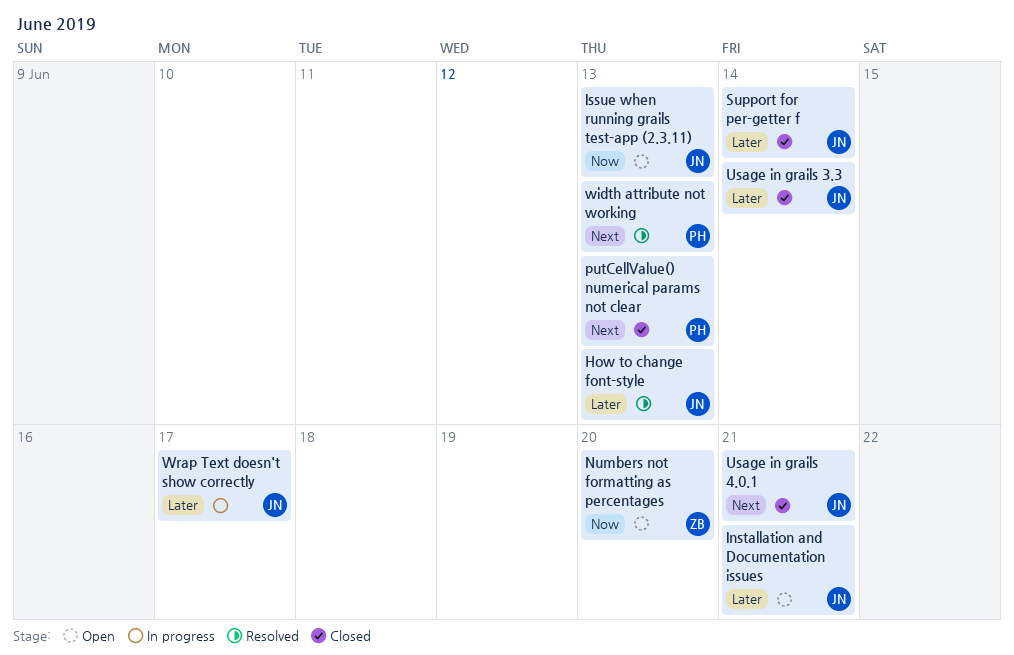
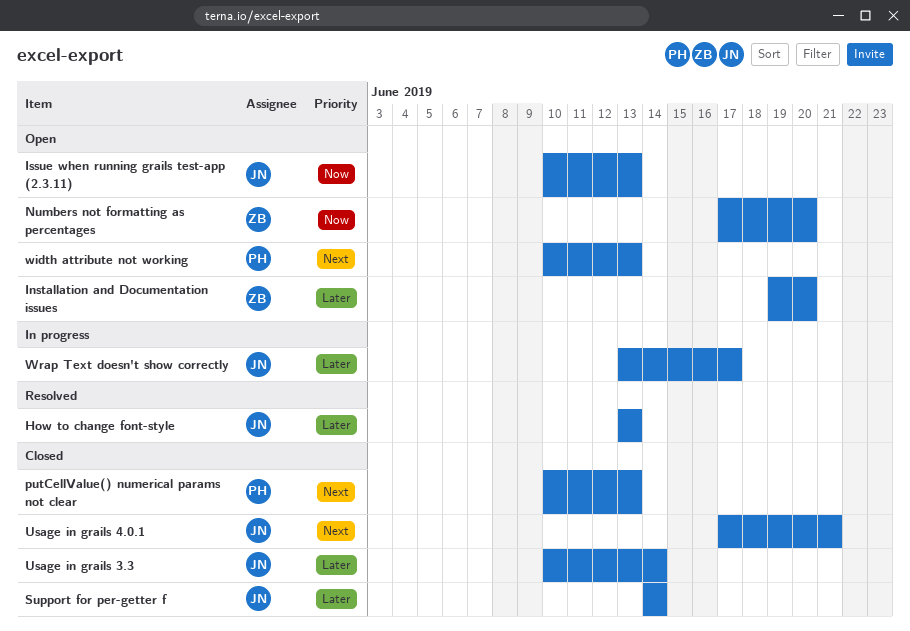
Installation and Documentation issues, owner: JN -> ZB
Installation and Documentation issues, due: Jun 21 -> Jun 20
width attribute not working, status: Resolved -> Open

